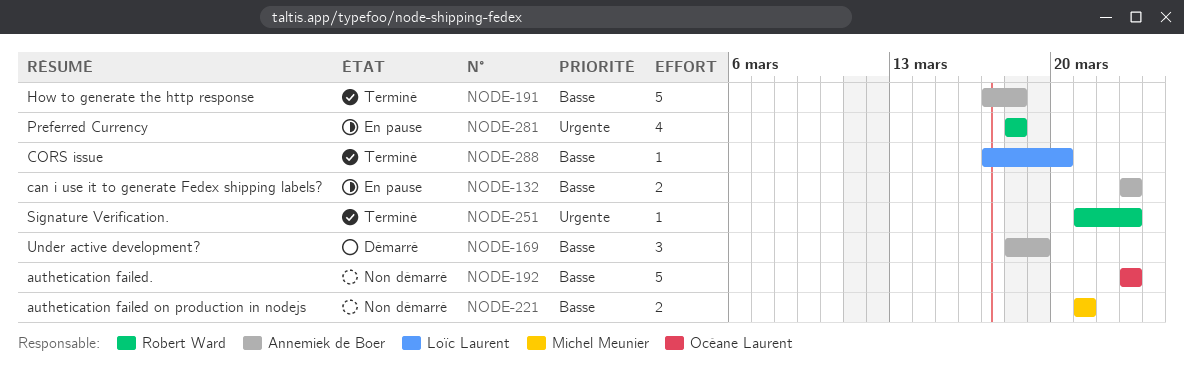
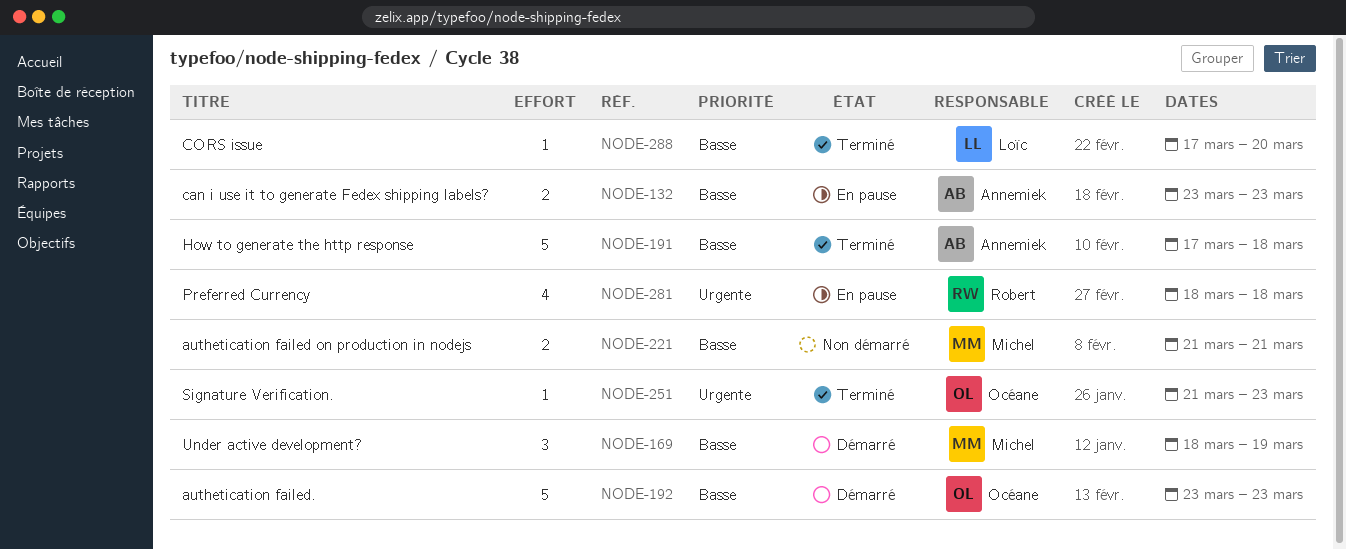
NODE-169, owner: Annemiek de Boer -> Michel Meunier
NODE-192, status: Non démarré -> Démarré
NODE-251, owner: Robert Ward -> Océane Laurent

